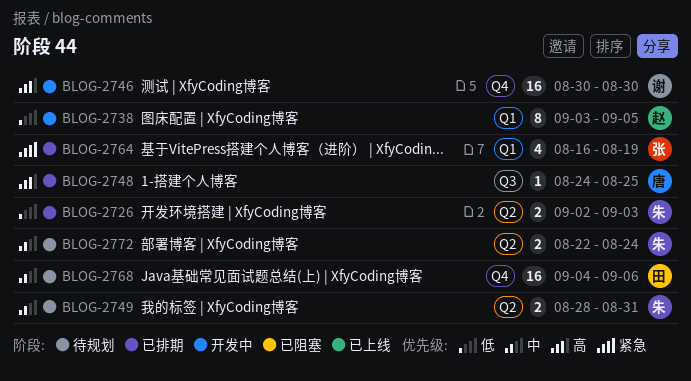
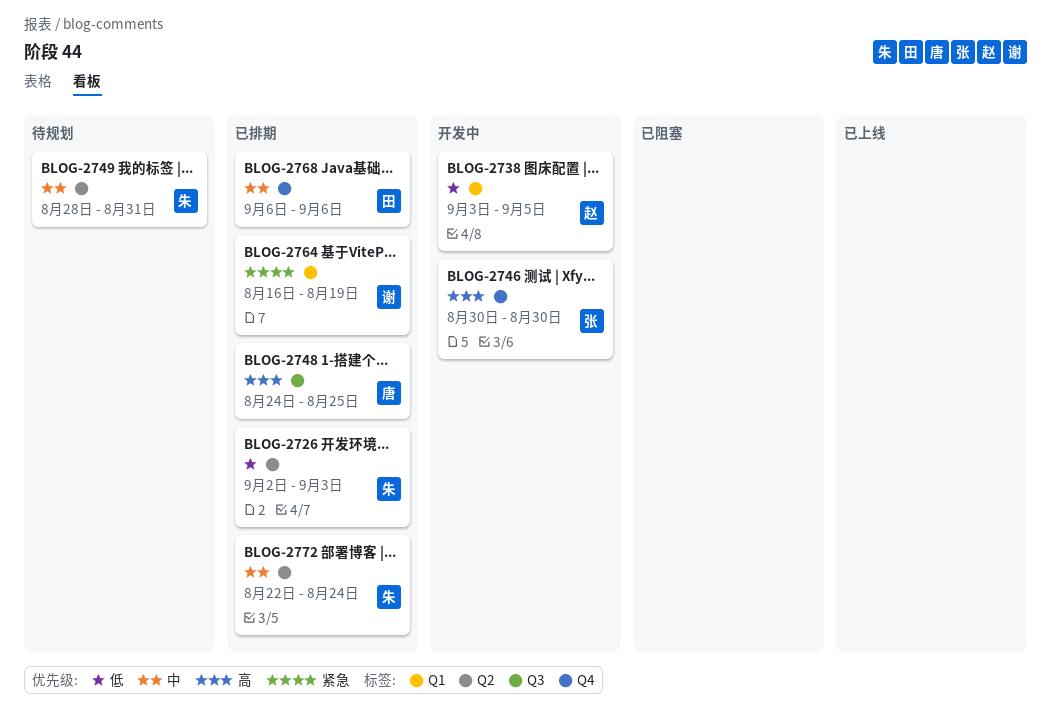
BLOG-2746, owner: 谢 -> 张
BLOG-2764, owner: 张 -> 谢
BLOG-2768, status: 待规划 -> 已排期
BLOG-2768, start: Sep 4 -> Sep 6
BLOG-2772, status: 待规划 -> 已排期

